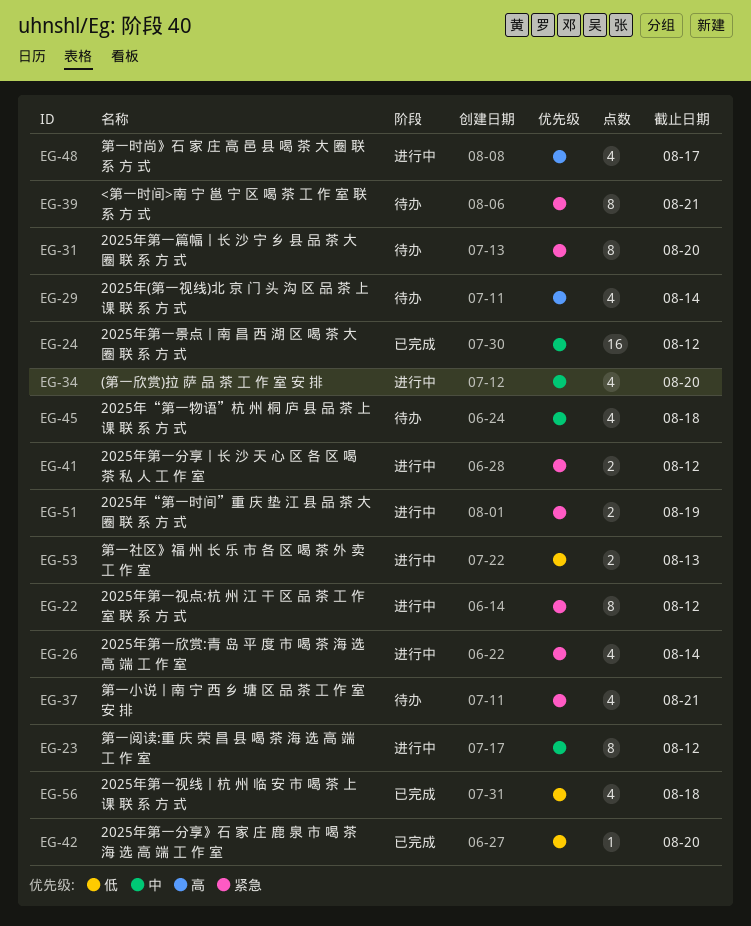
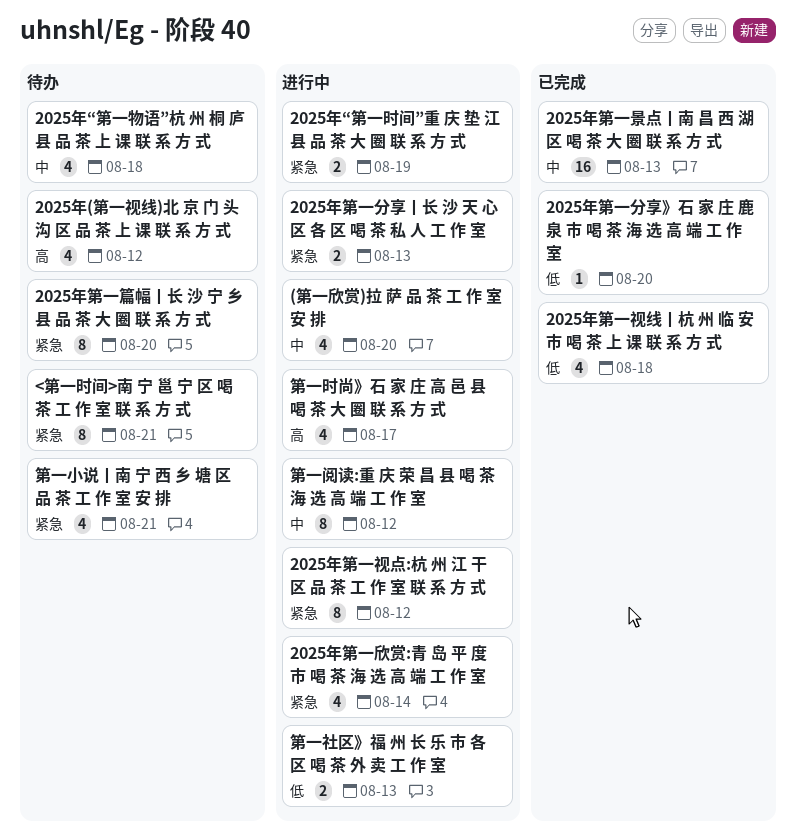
2025年(第一视线)北 京 门 头 沟 区 品 茶 上 课 联 系 方 式, due: Aug 14 -> Aug 12
2025年第一分享丨长 沙 天 心 区 各 区 喝 茶 私 人 工 作 室, due: Aug 12 -> Aug 13
2025年第一景点丨南 昌 西 湖 区 喝 茶 大 圈 联 系 方 式, due: Aug 12 -> Aug 13

